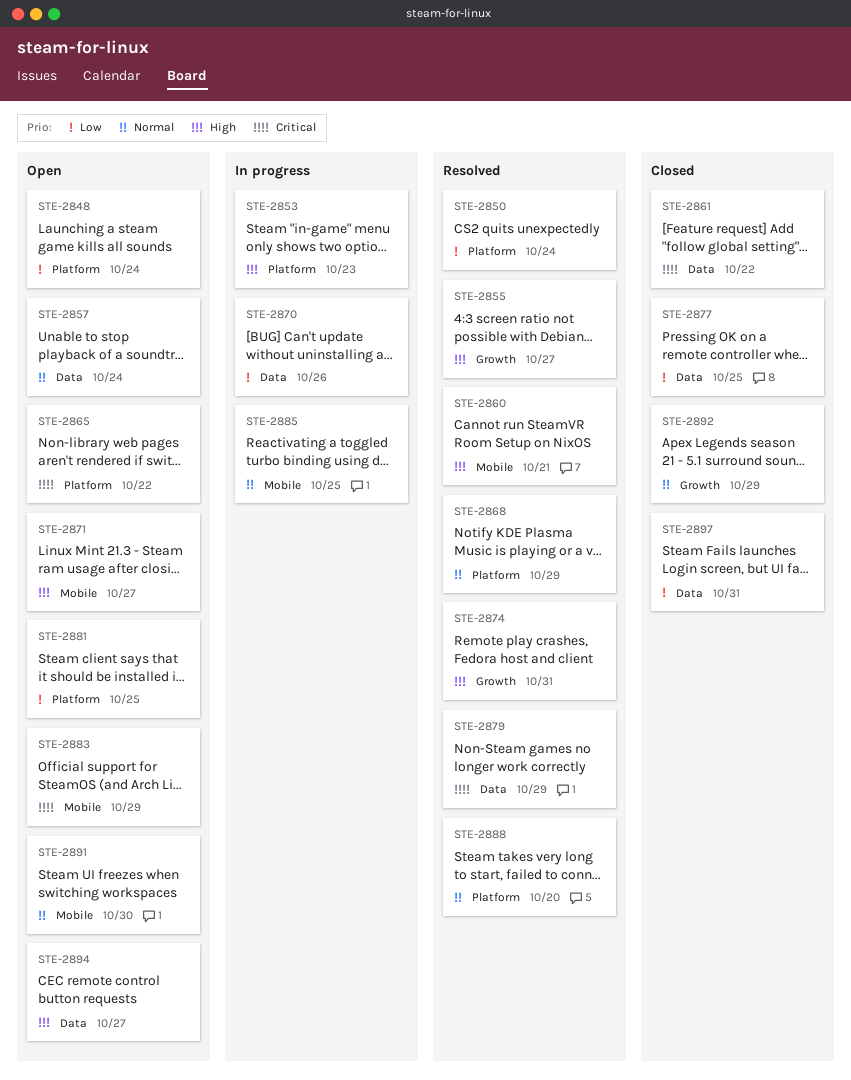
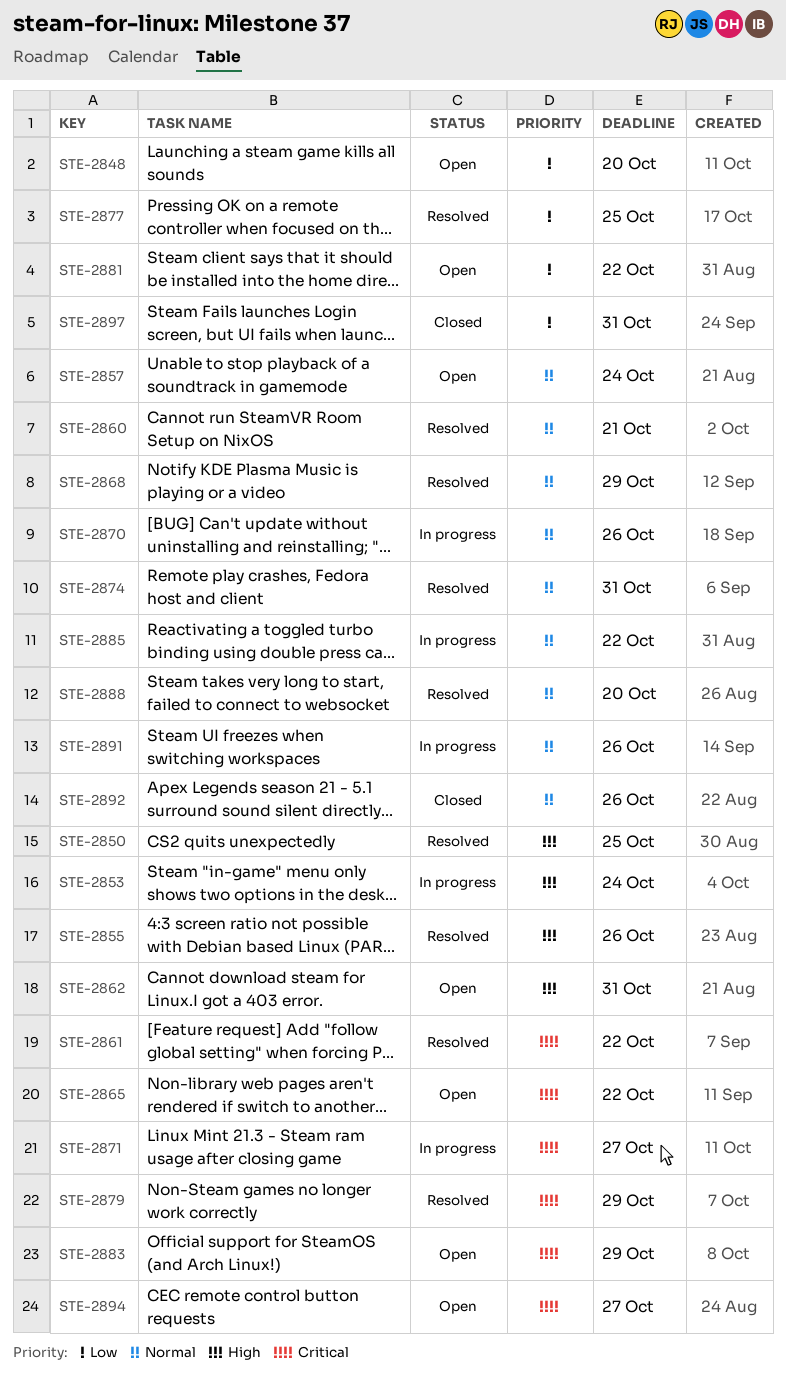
STE-2848, due: Oct 24 -> Oct 20
STE-2850, priority: Low -> High
STE-2850, due: Oct 24 -> Oct 25
STE-2853, due: Oct 23 -> Oct 24
STE-2855, due: Oct 27 -> Oct 26
STE-2860, priority: High -> Normal
STE-2861, status: Closed -> Resolved
STE-2862: none -> present
STE-2870, priority: Low -> Normal
STE-2871, status: Open -> In progress
STE-2871, priority: High -> Critical
STE-2874, priority: High -> Normal
STE-2877, status: Closed -> Resolved
STE-2881, due: Oct 25 -> Oct 22
STE-2885, due: Oct 25 -> Oct 22
STE-2891, status: Open -> In progress
STE-2891, due: Oct 30 -> Oct 26
STE-2892, due: Oct 29 -> Oct 26
STE-2894, priority: High -> Critical

